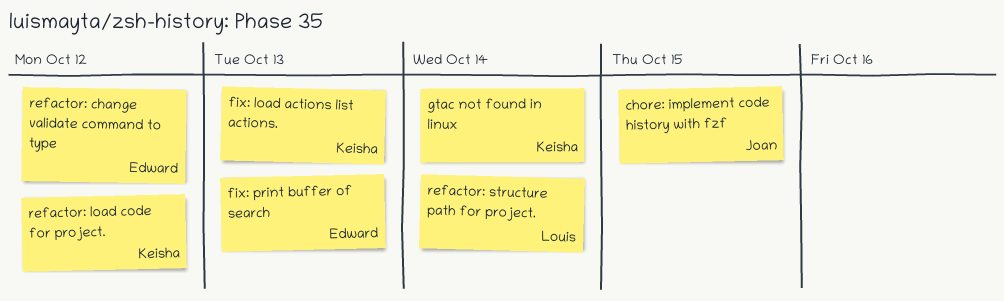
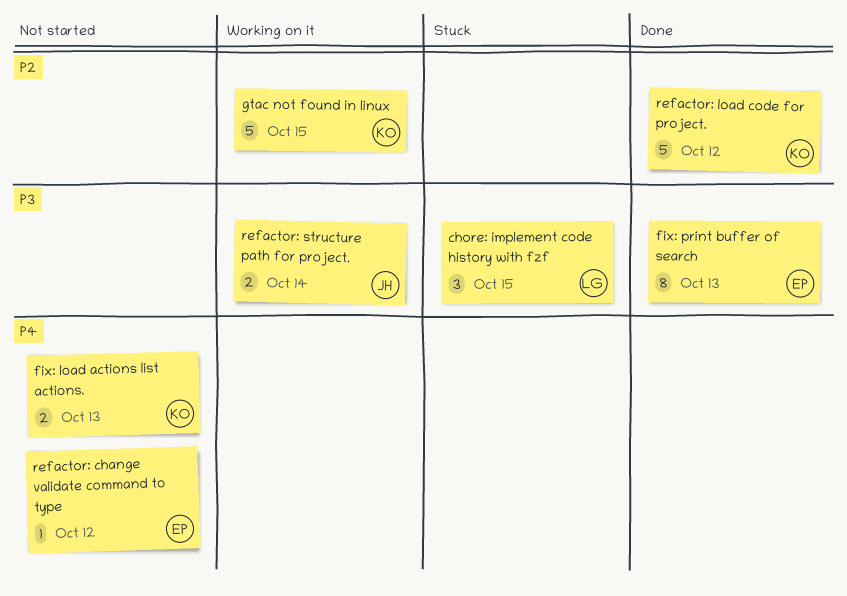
chore: implement code history with fzf, owner: Joan -> Louis
gtac not found in linux, due: Oct 14 -> Oct 15
refactor: structure path for project., owner: Louis -> Joan

